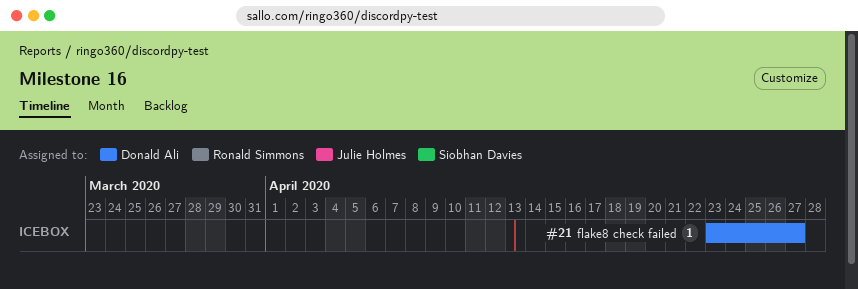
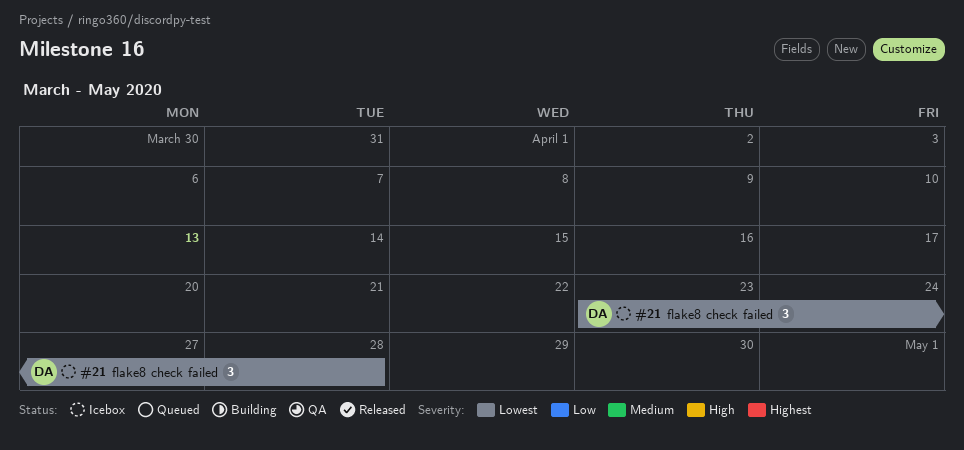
#21, estimate: 1 -> 3
#21, due: Apr 27 -> Apr 28

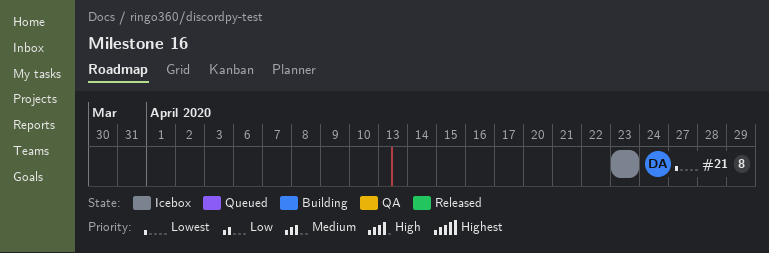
#21, estimate: 3 -> 8
#21, due: Apr 28 -> Apr 23

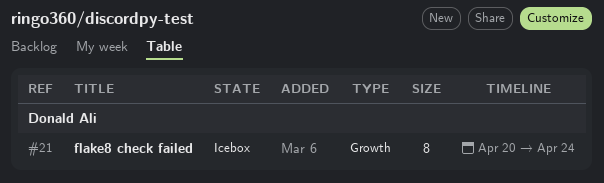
#21, start: Apr 23 -> Apr 20
#21, due: Apr 23 -> Apr 24

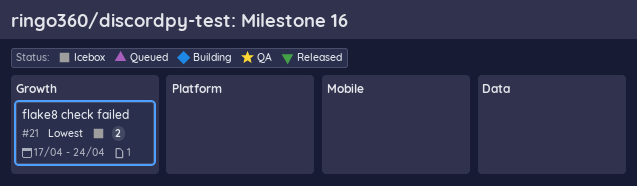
#21, estimate: 8 -> 2
#21, start: Apr 20 -> Apr 17

